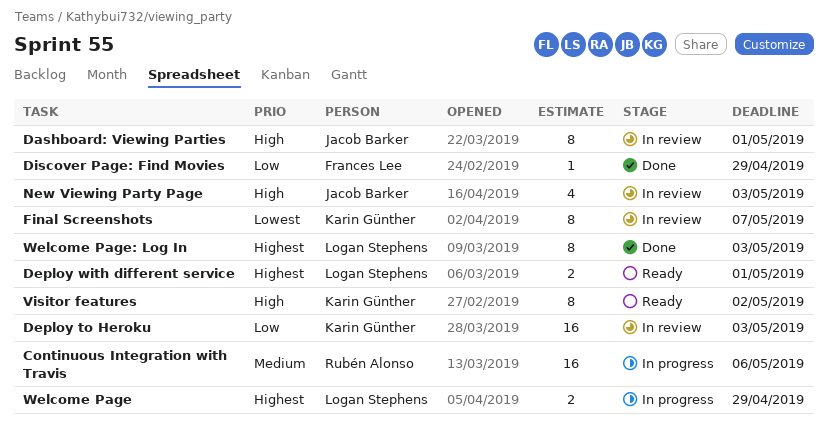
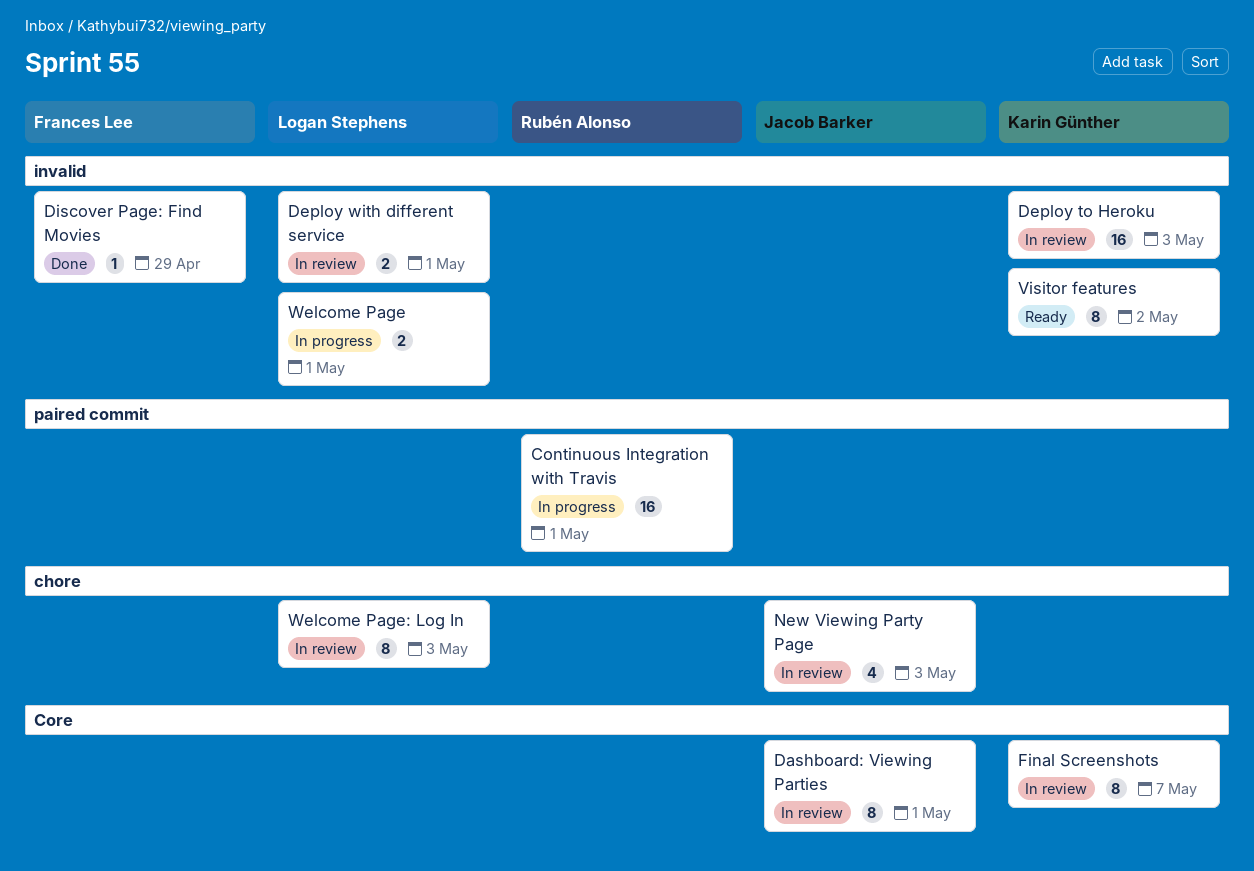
Continuous Integration with Travis, due: May 6 -> May 1
Deploy with different service, status: Ready -> In review
Welcome Page, due: Apr 29 -> May 1
Welcome Page: Log In, status: Done -> In review

